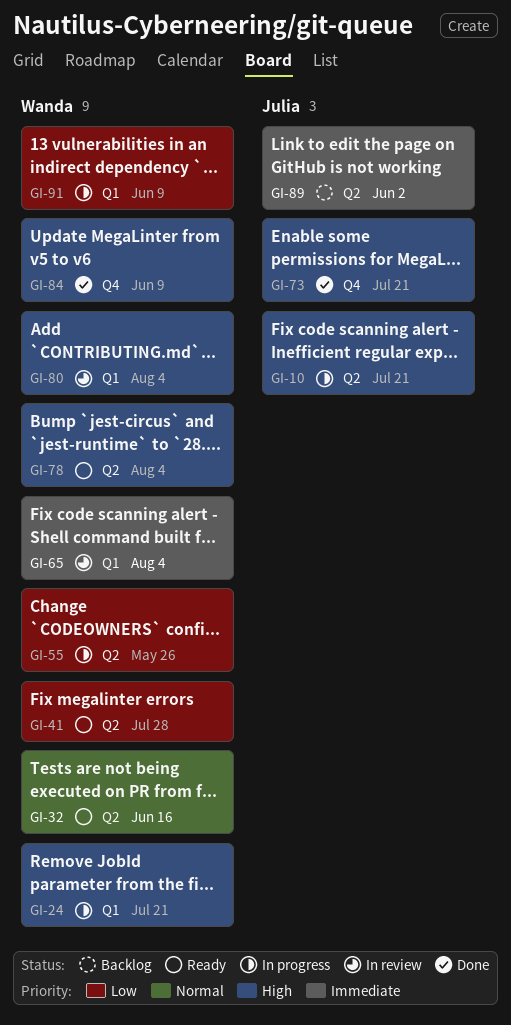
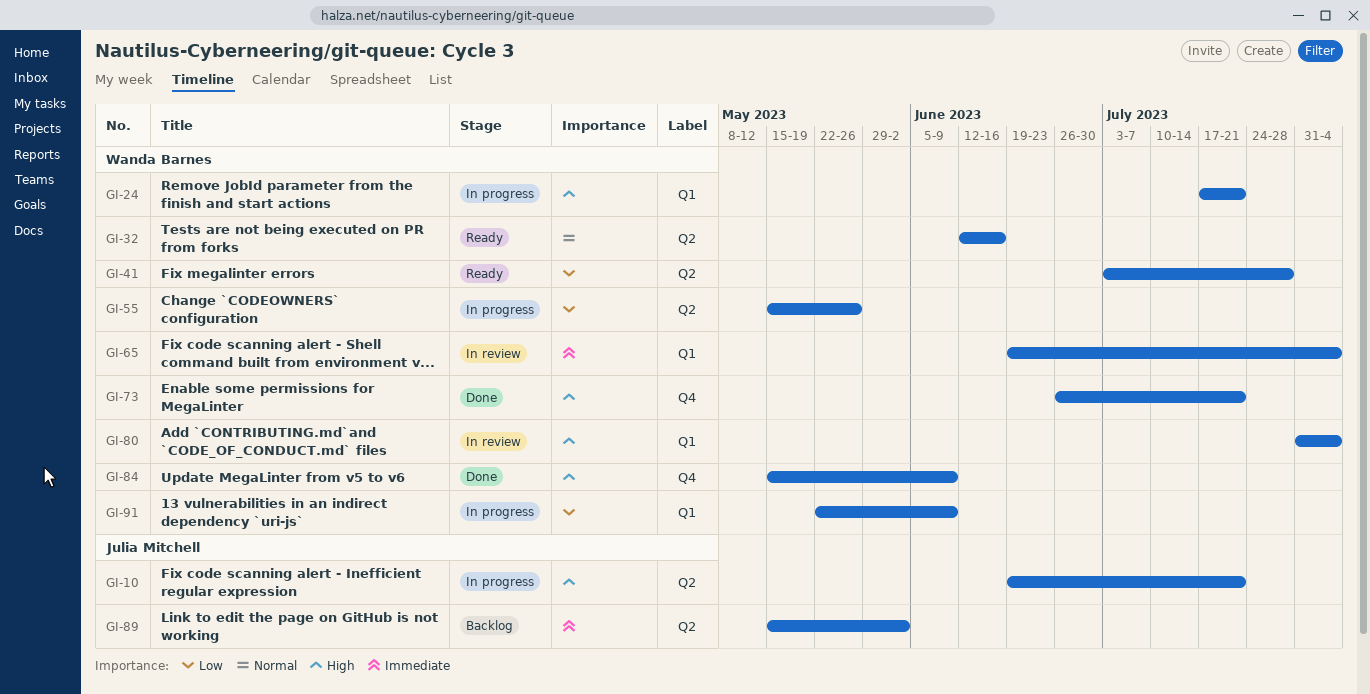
GI-73, owner: Julia Mitchell -> Wanda Barnes
GI-78: present -> none

